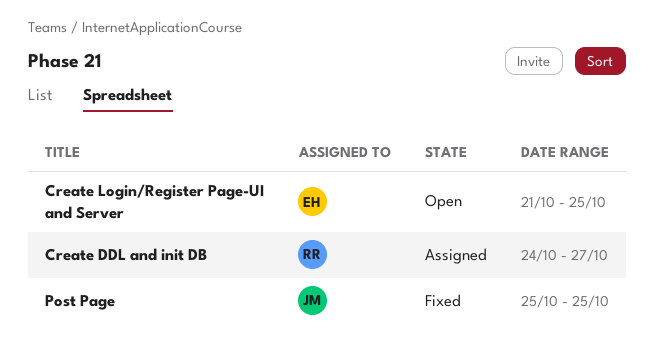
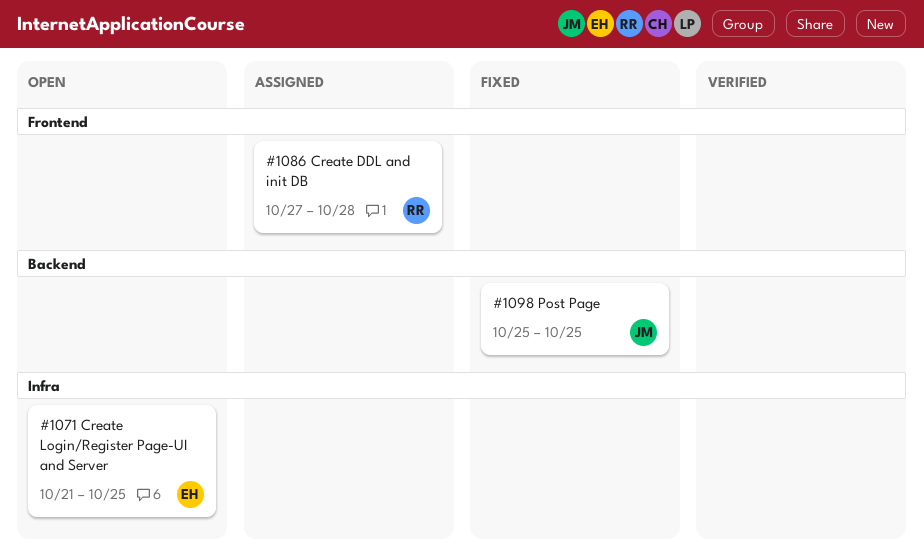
Create DDL and init DB, start: Oct 24 -> Oct 27
Create DDL and init DB, due: Oct 27 -> Oct 28

